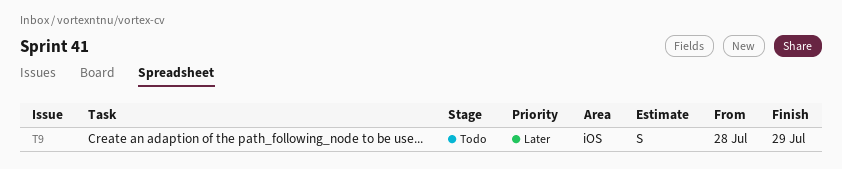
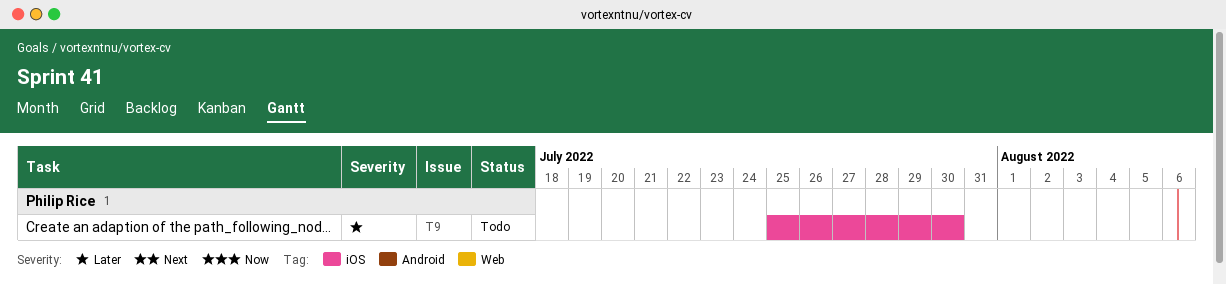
T9, start: Jul 28 -> Jul 25
T9, due: Jul 29 -> Jul 30

